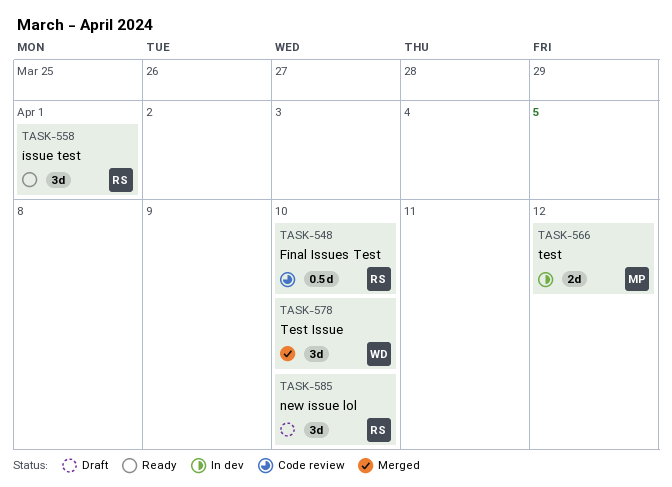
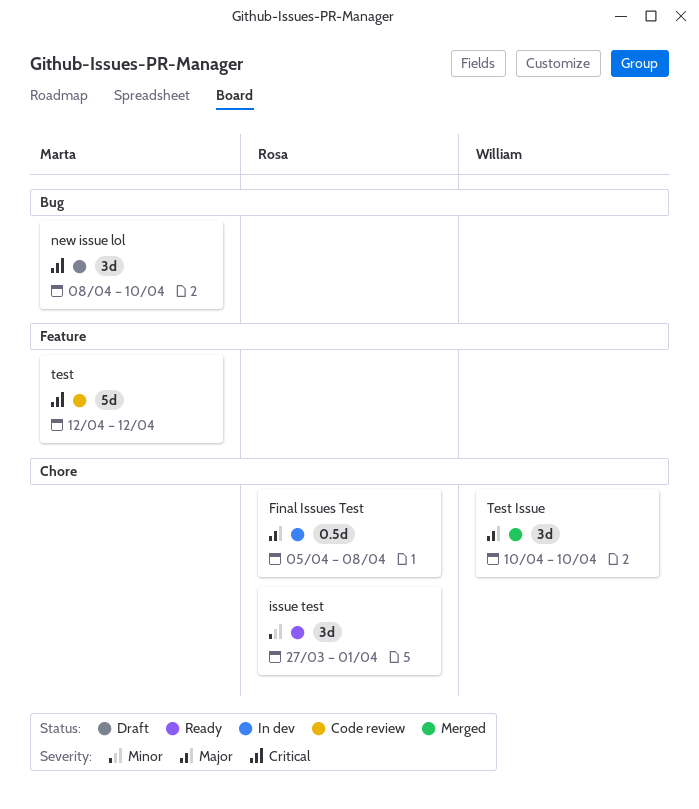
Final Issues Test, status: Code review -> In dev
Final Issues Test, due: Apr 10 -> Apr 8
new issue lol, owner: Rosa -> Marta
test, status: In dev -> Code review
test, estimate: 2d -> 5d

